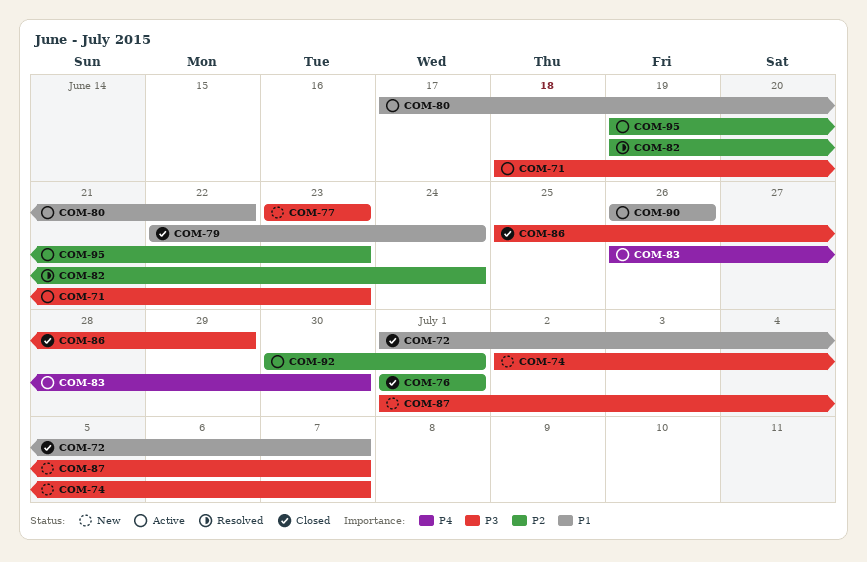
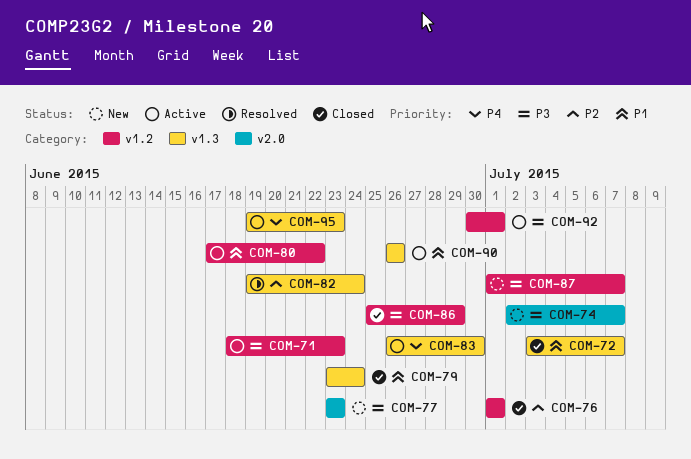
COM-72, start: Jul 1 -> Jul 3
COM-79, start: Jun 22 -> Jun 23
COM-92, priority: P2 -> P3
COM-95, priority: P2 -> P4

